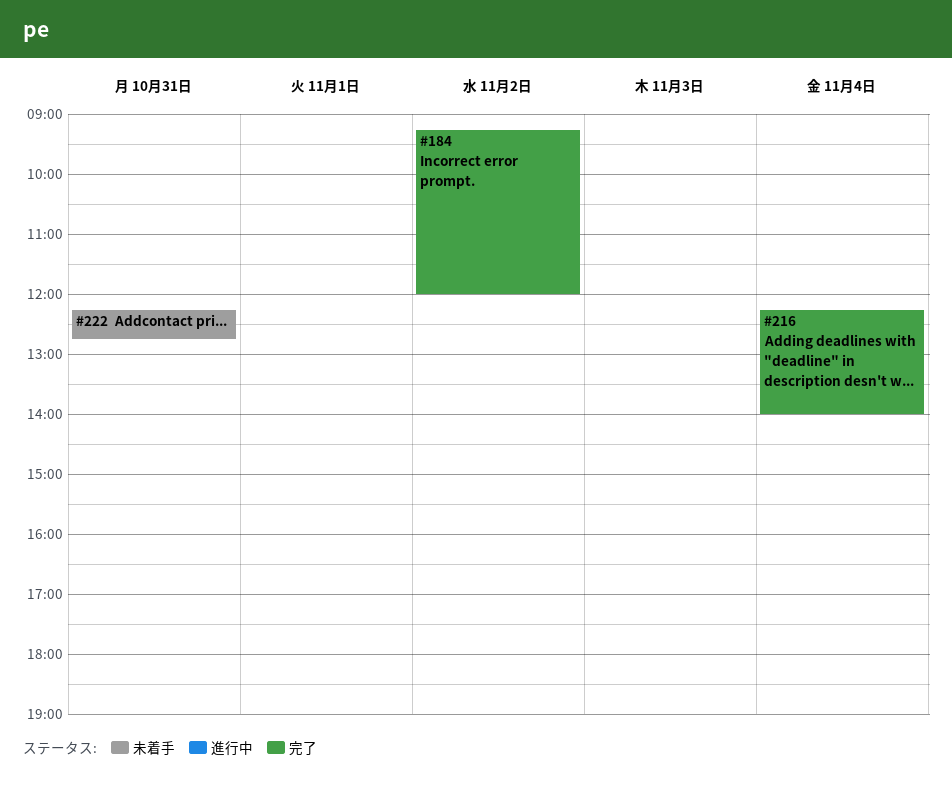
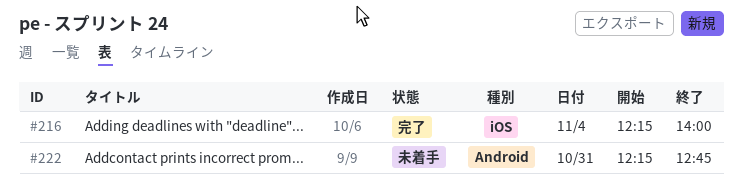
#184: present -> none

